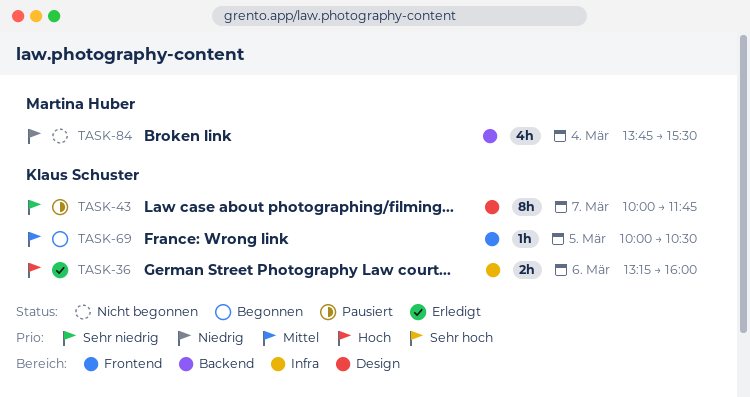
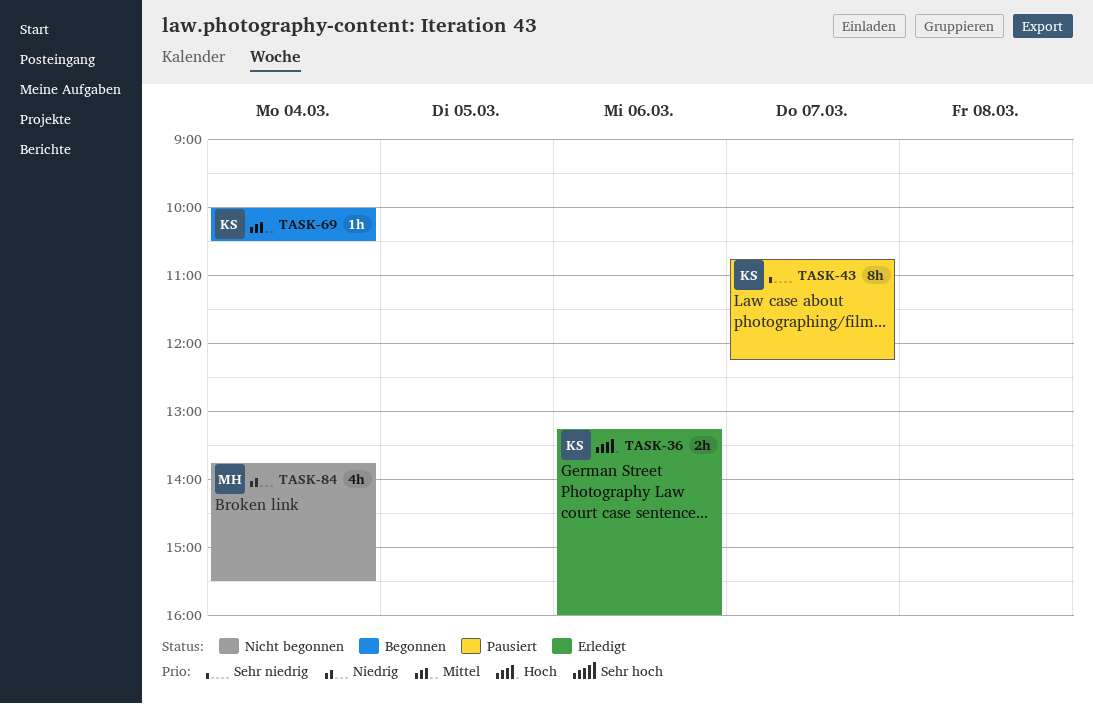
TASK-43, begins: 10:00 -> 10:45
TASK-43, ends: 11:45 -> 12:15
TASK-69, day: Mar 5 -> Mar 4

